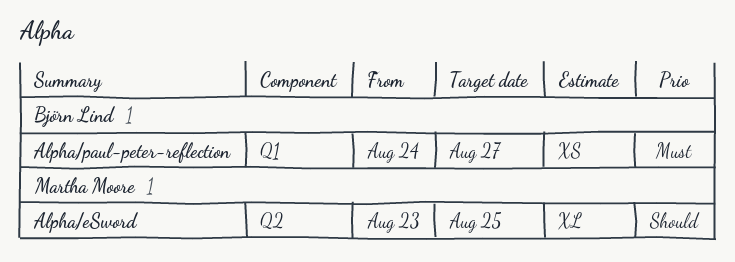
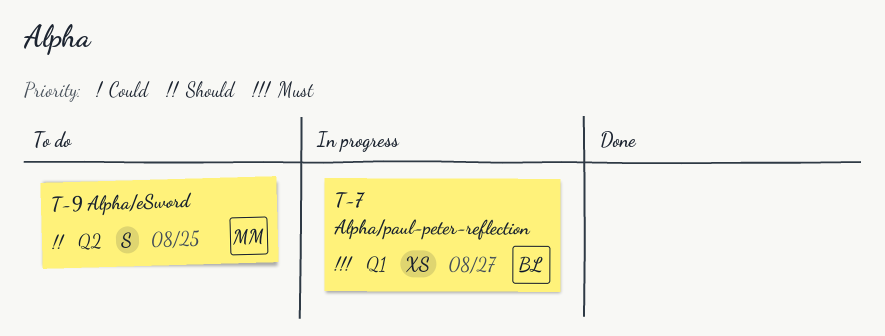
Alpha/eSword, estimate: XL -> S

